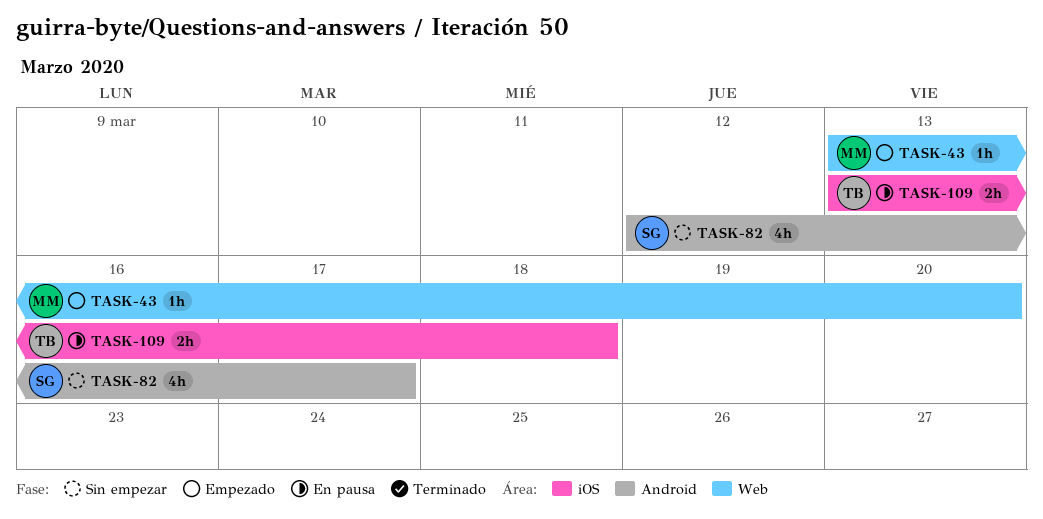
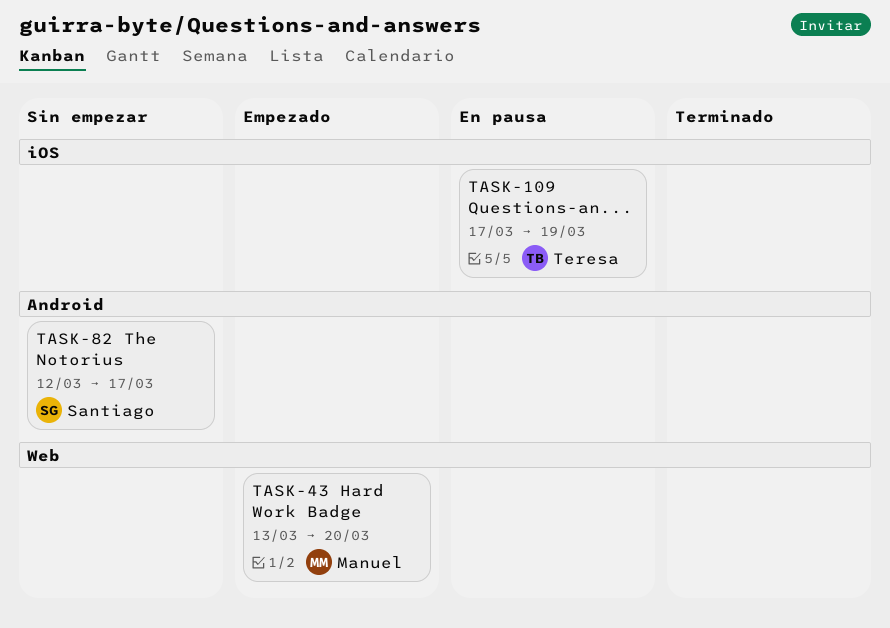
TASK-109, start: Mar 13 -> Mar 17
TASK-109, due: Mar 18 -> Mar 19

